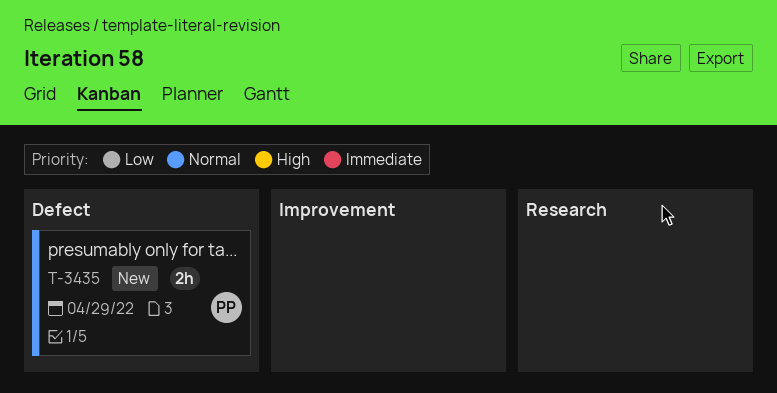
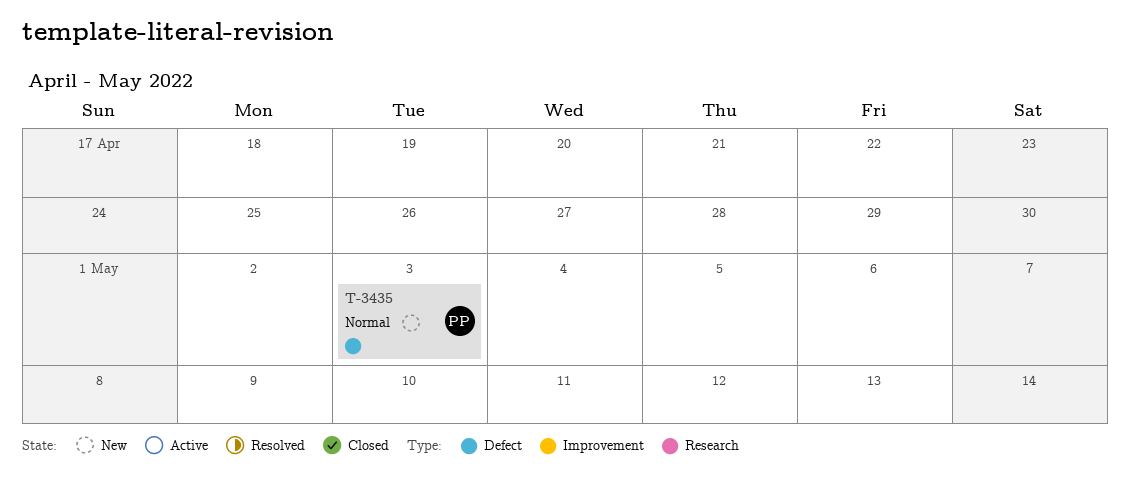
T-3435, due: Apr 29 -> May 3

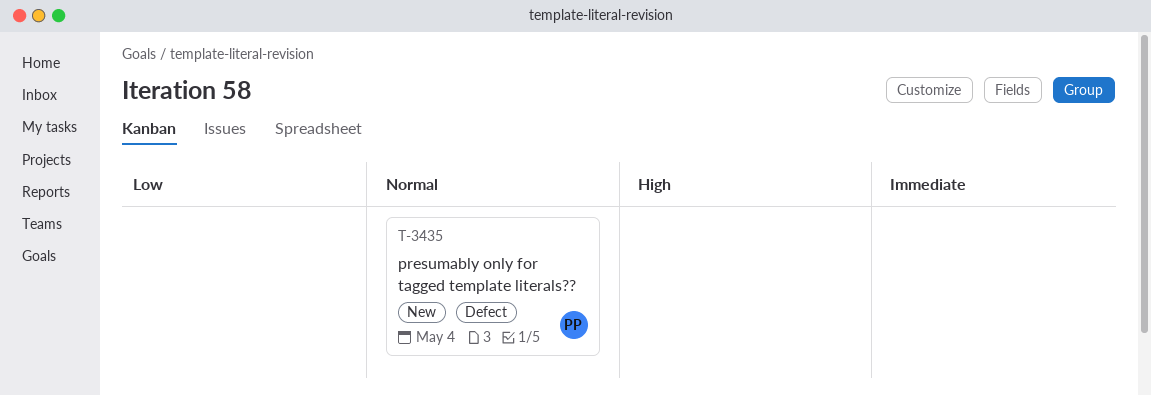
T-3435, due: May 3 -> May 4

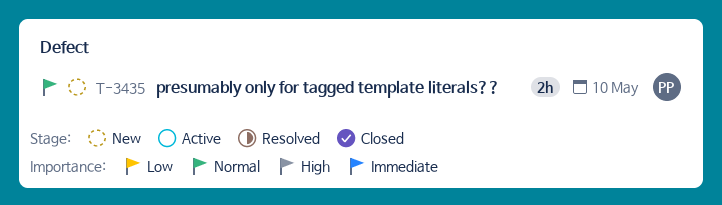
T-3435, due: May 4 -> May 10

